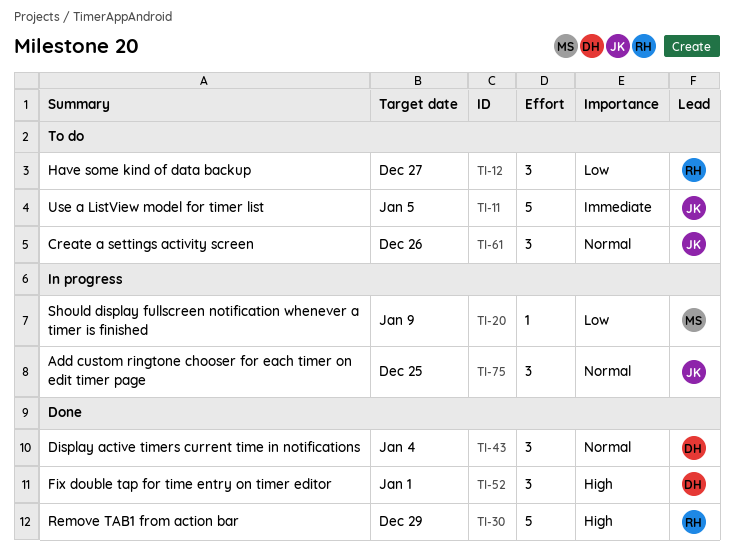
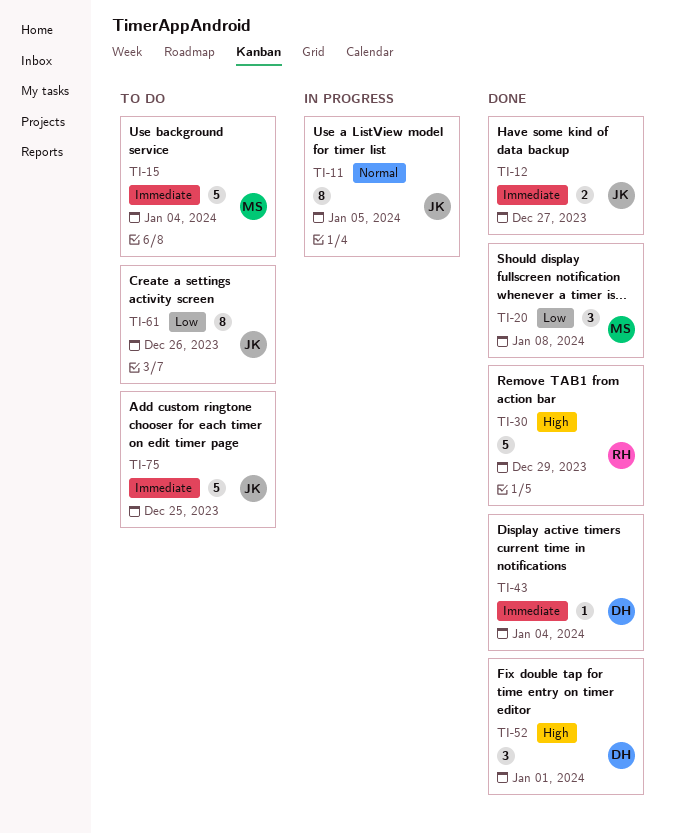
TI-11, status: To do -> In progress
TI-11, priority: Immediate -> Normal
TI-11, estimate: 5 -> 8
TI-12, status: To do -> Done
TI-12, owner: RH -> JK
TI-12, priority: Low -> Immediate
TI-12, estimate: 3 -> 2
TI-15: none -> present
TI-20, status: In progress -> Done
TI-20, estimate: 1 -> 3
TI-20, due: Jan 9 -> Jan 8
TI-43, priority: Normal -> Immediate
TI-43, estimate: 3 -> 1
TI-61, priority: Normal -> Low
TI-61, estimate: 3 -> 8
TI-75, status: In progress -> To do
TI-75, priority: Normal -> Immediate
TI-75, estimate: 3 -> 5

